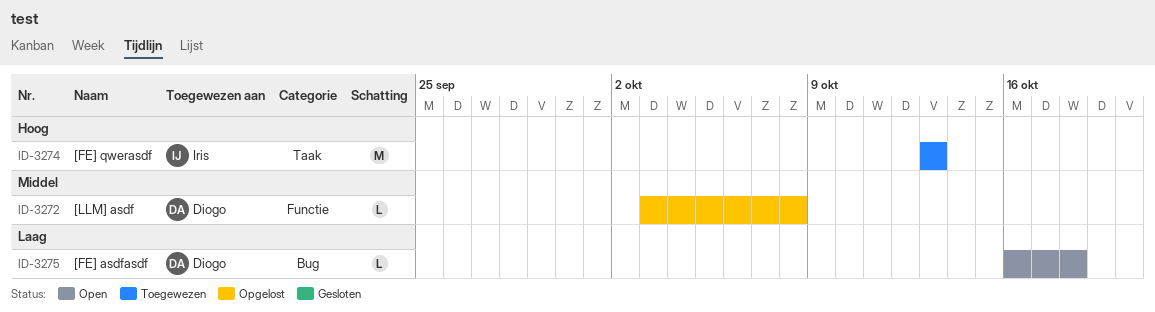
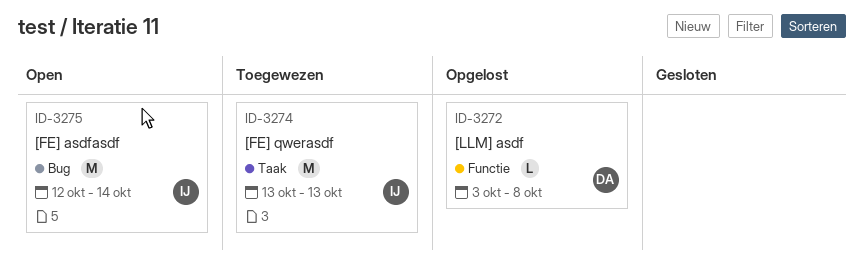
ID-3275, owner: Diogo -> Iris
ID-3275, estimate: L -> M
ID-3275, start: Oct 16 -> Oct 12
ID-3275, due: Oct 18 -> Oct 14

